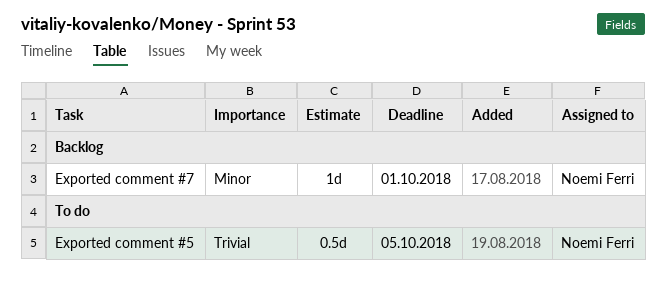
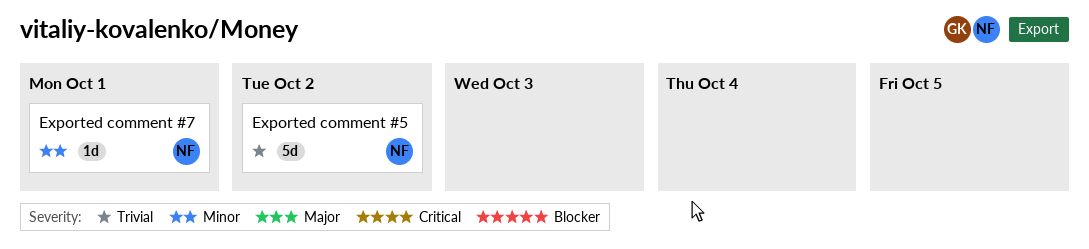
Exported comment #5, estimate: 0.5d -> 5d
Exported comment #5, due: Oct 5 -> Oct 2

